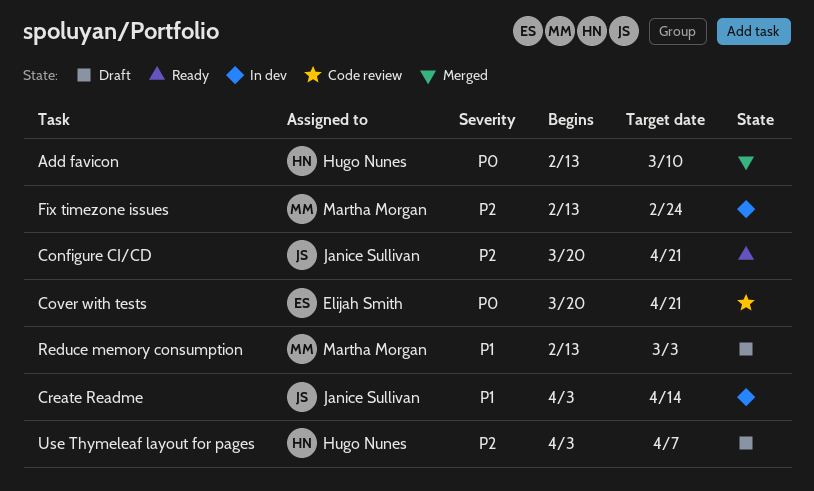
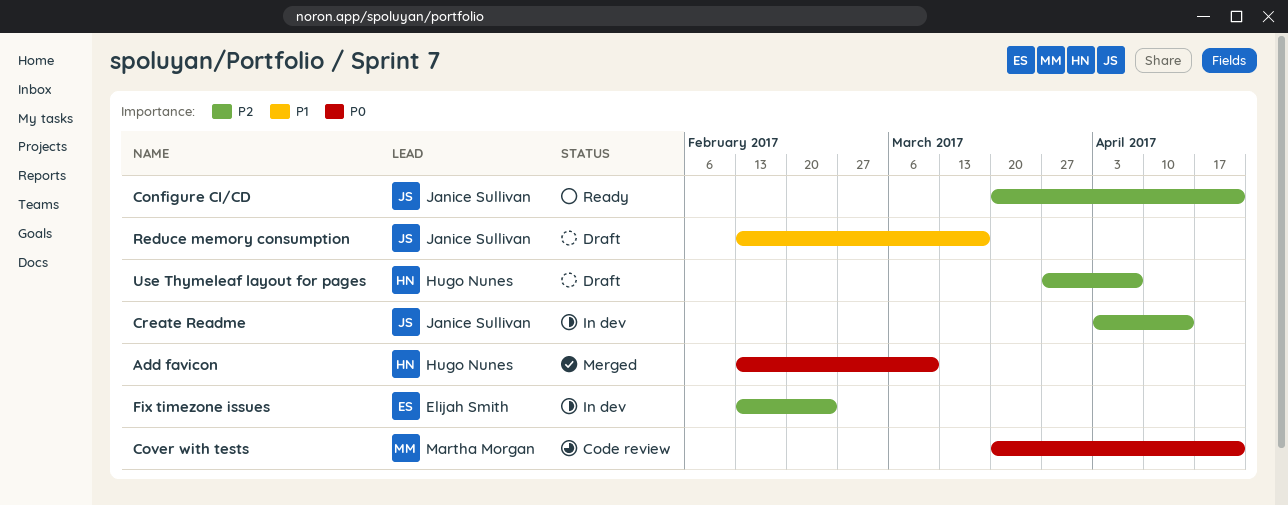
Cover with tests, owner: Elijah Smith -> Martha Morgan
Create Readme, priority: P1 -> P2
Fix timezone issues, owner: Martha Morgan -> Elijah Smith
Reduce memory consumption, owner: Martha Morgan -> Janice Sullivan
Reduce memory consumption, due: Mar 3 -> Mar 17
Use Thymeleaf layout for pages, start: Apr 3 -> Mar 27

